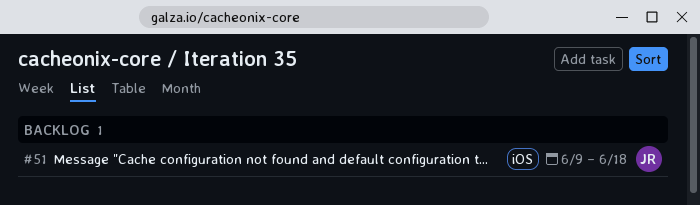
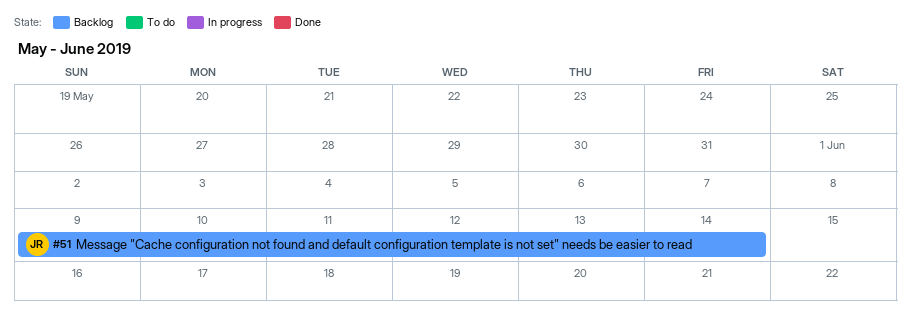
#51, due: Jun 18 -> Jun 14

